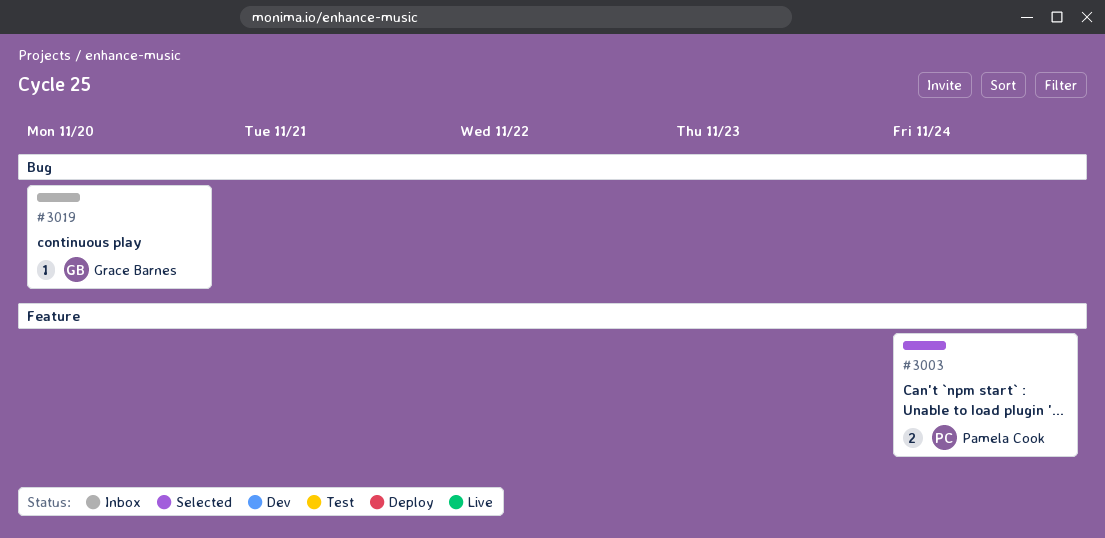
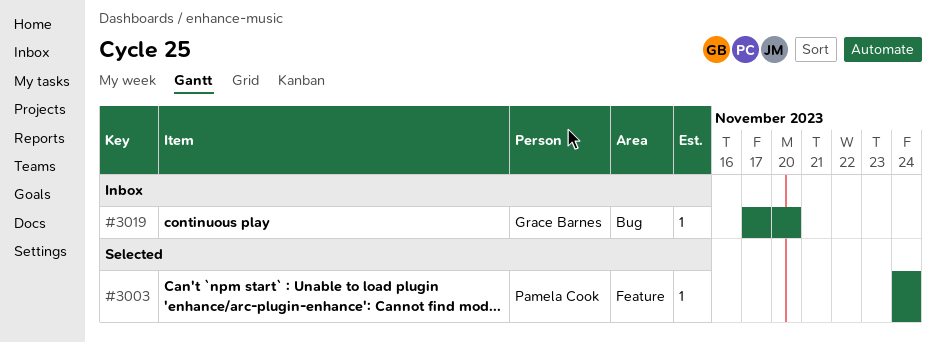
#3003, estimate: 2 -> 1

